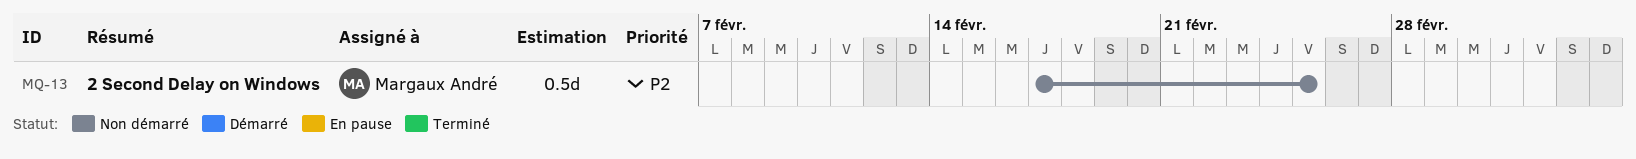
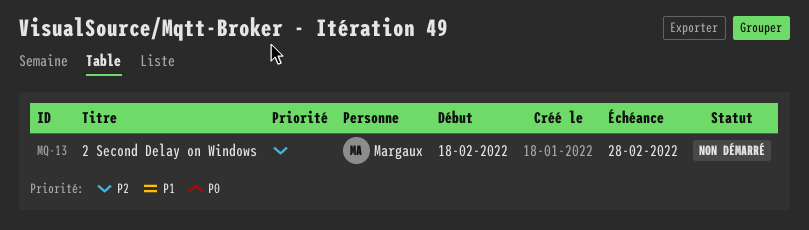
MQ-13, start: Feb 17 -> Feb 18
MQ-13, due: Feb 25 -> Feb 28

